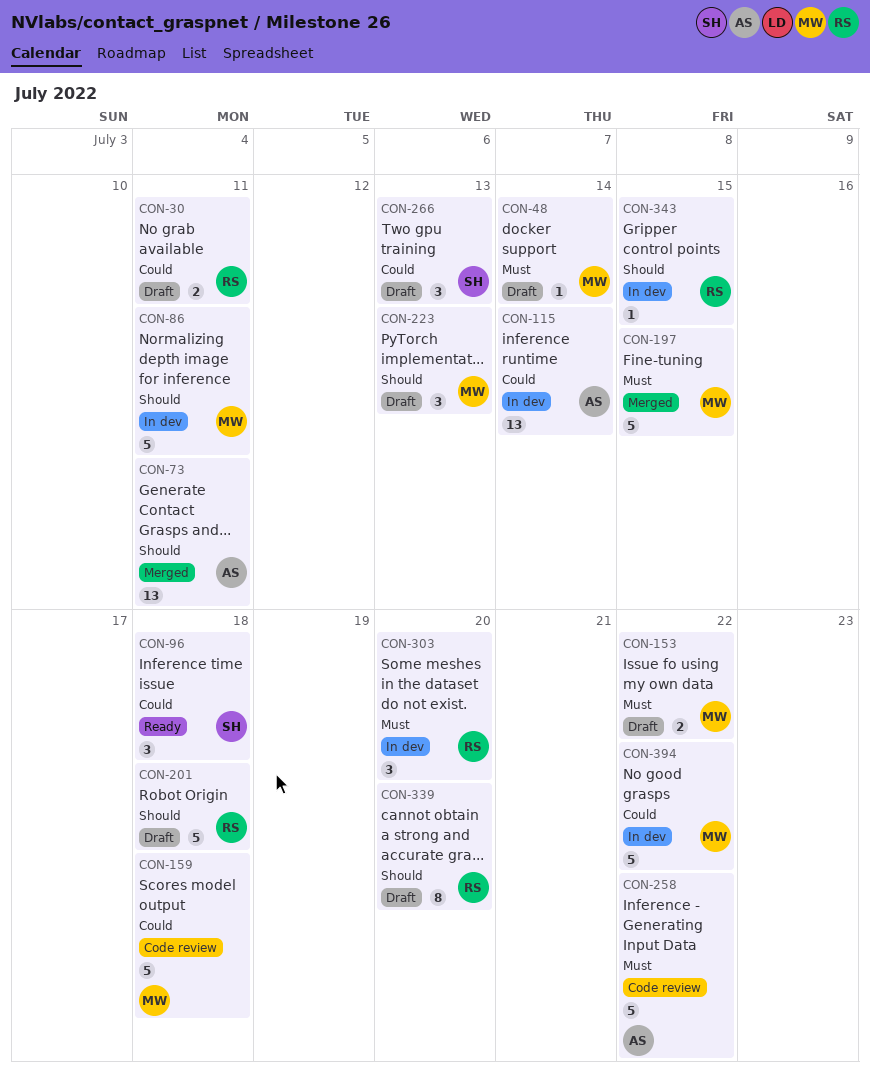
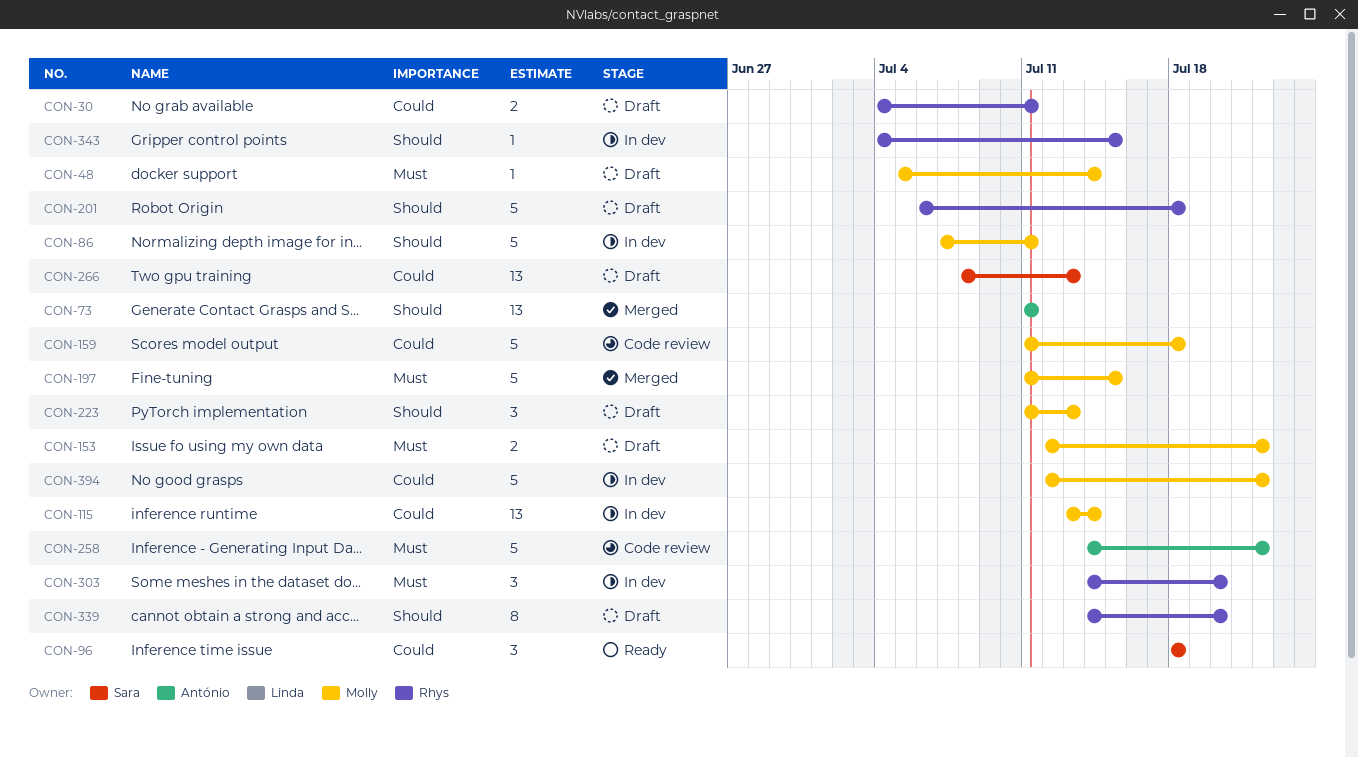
CON-115, owner: António -> Molly
CON-266, estimate: 3 -> 13

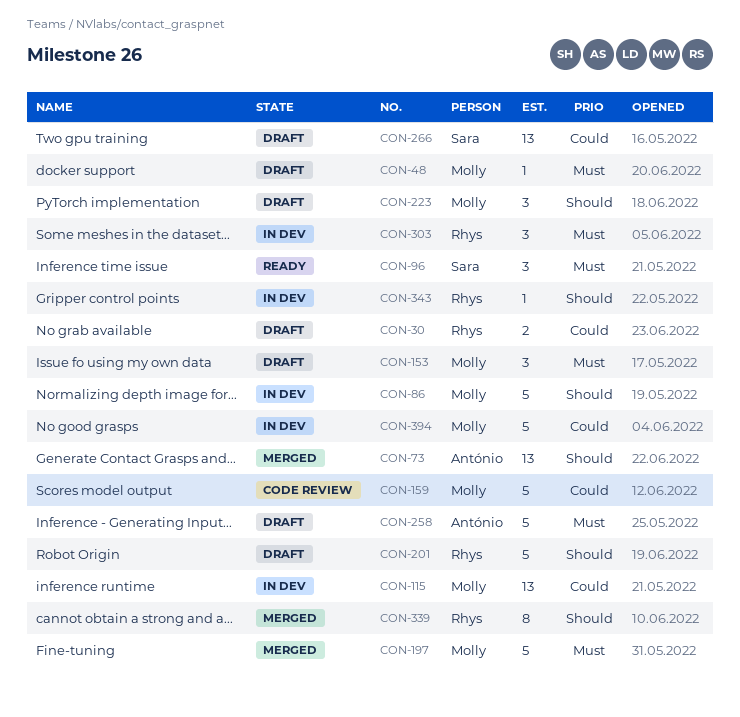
CON-96, priority: Could -> Must
CON-153, estimate: 2 -> 3
CON-258, status: Code review -> Draft
CON-339, status: Draft -> Merged

